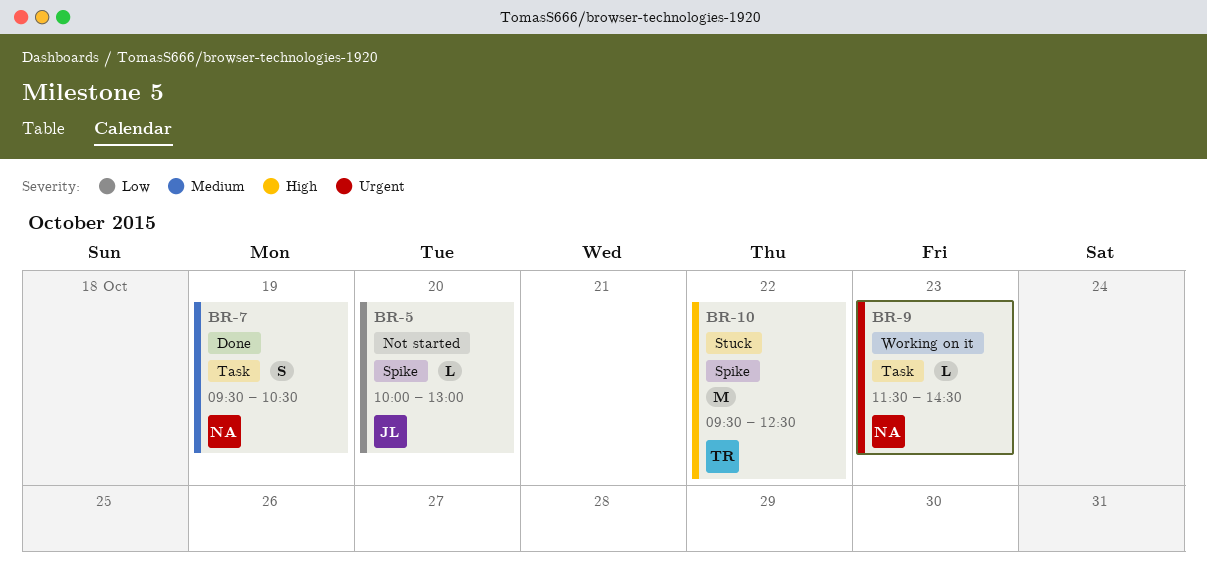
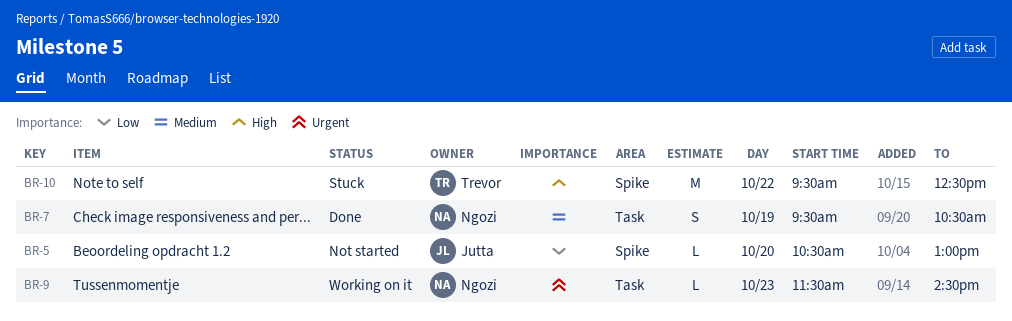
BR-5, begins: 10:00 -> 10:30

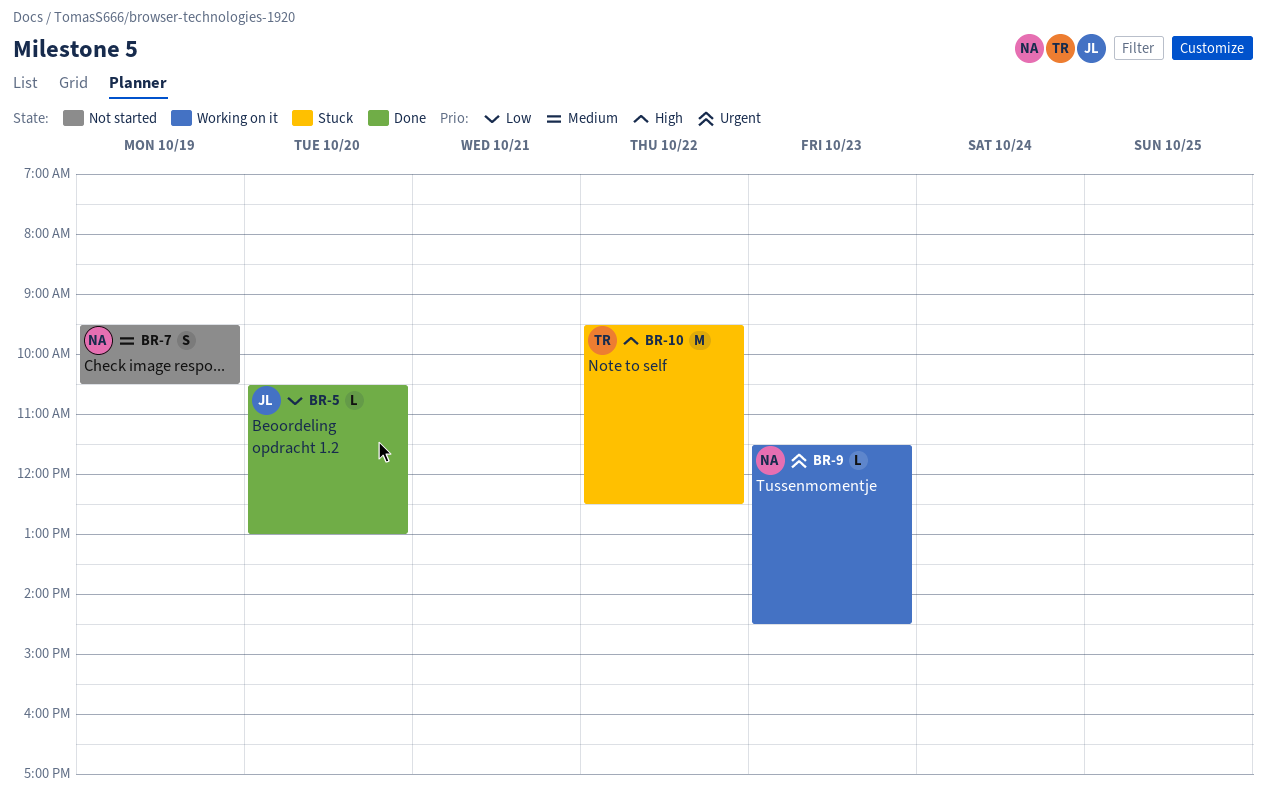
BR-5, status: Not started -> Done
BR-7, status: Done -> Not started

